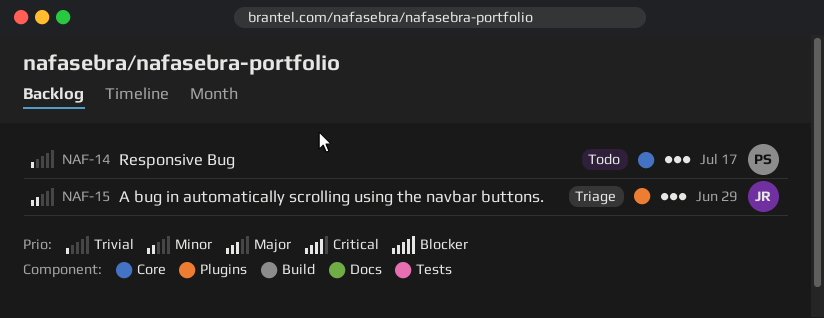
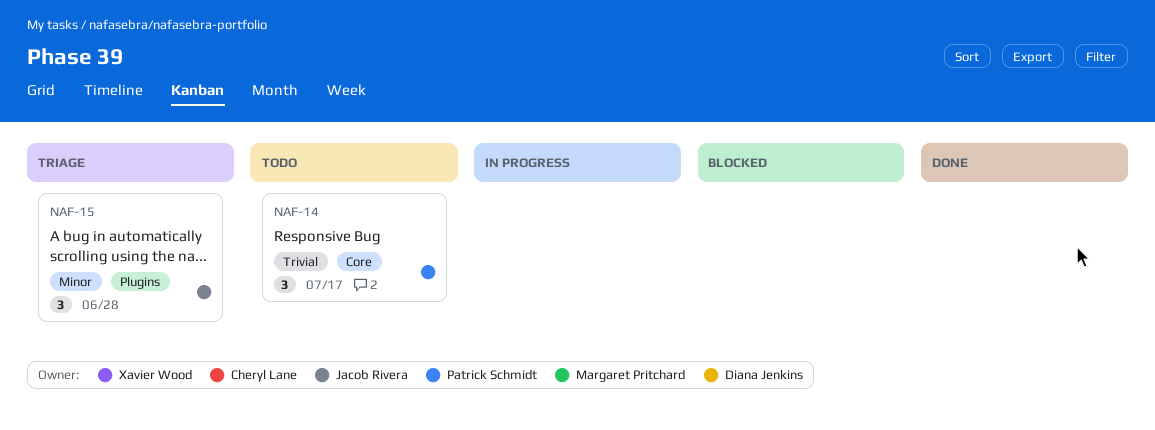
NAF-15, due: Jun 29 -> Jun 28

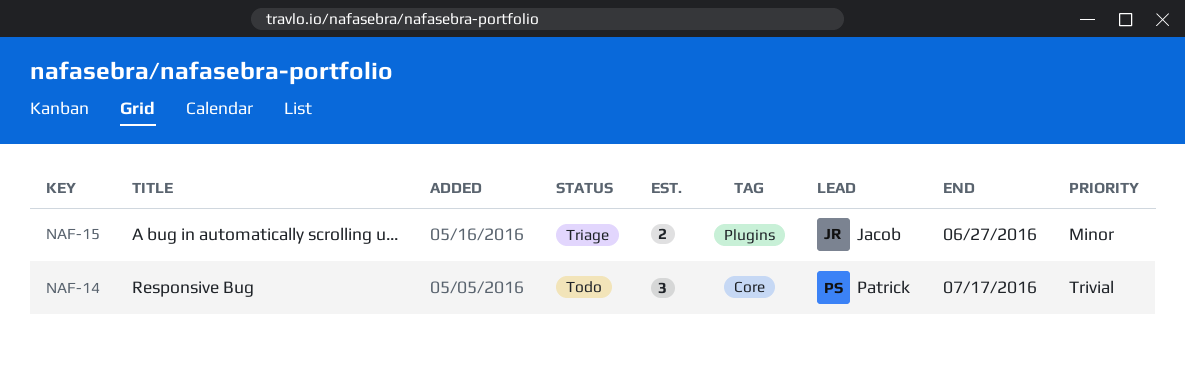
NAF-15, estimate: 3 -> 2
NAF-15, due: Jun 28 -> Jun 27

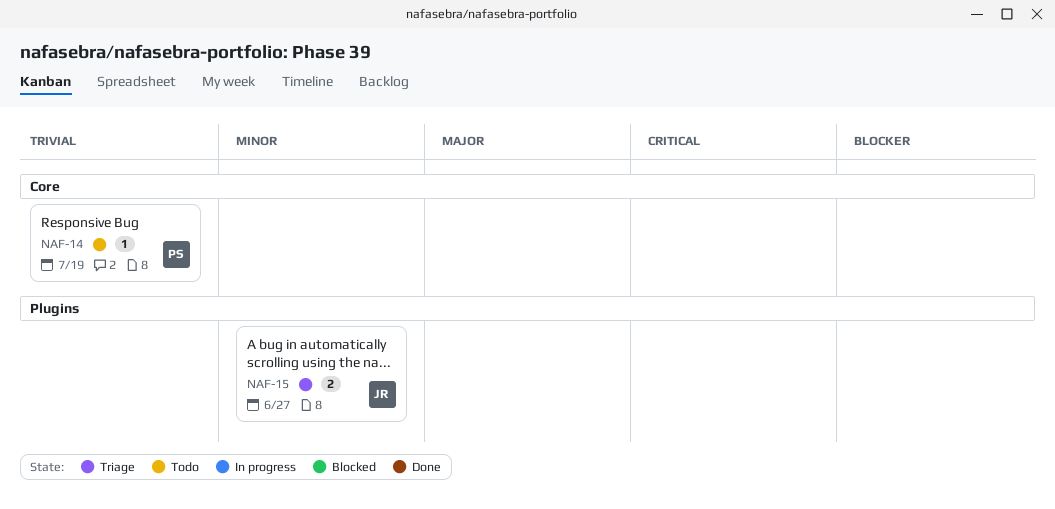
NAF-14, estimate: 3 -> 1
NAF-14, due: Jul 17 -> Jul 19

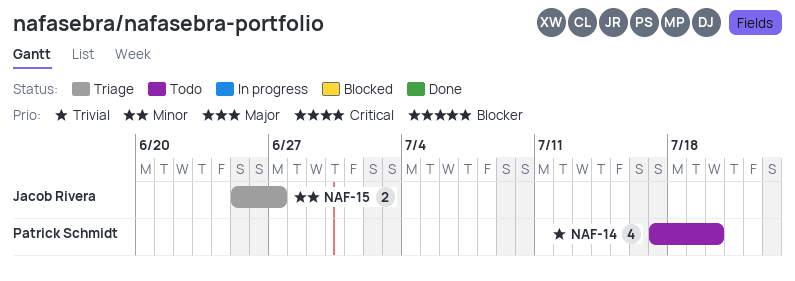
NAF-14, estimate: 1 -> 4
NAF-14, due: Jul 19 -> Jul 20

